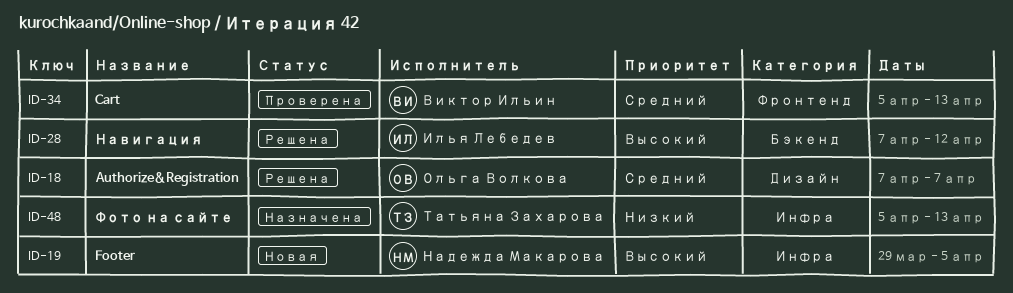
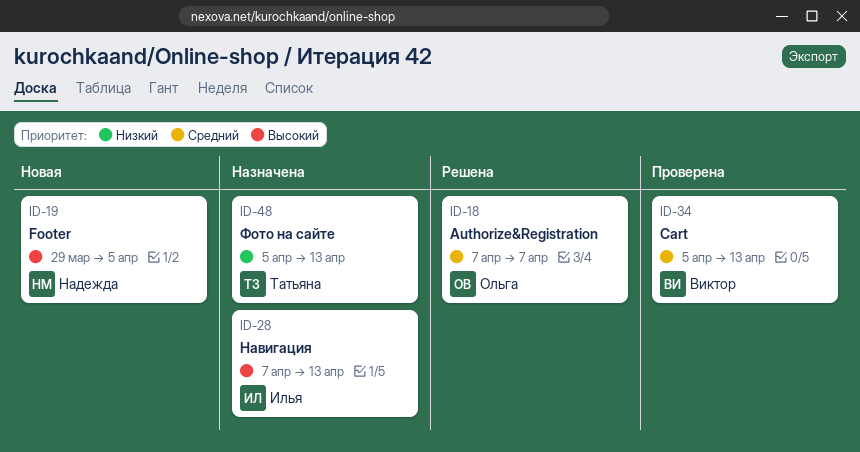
ID-28, status: Решена -> Назначена
ID-28, due: Apr 12 -> Apr 13

